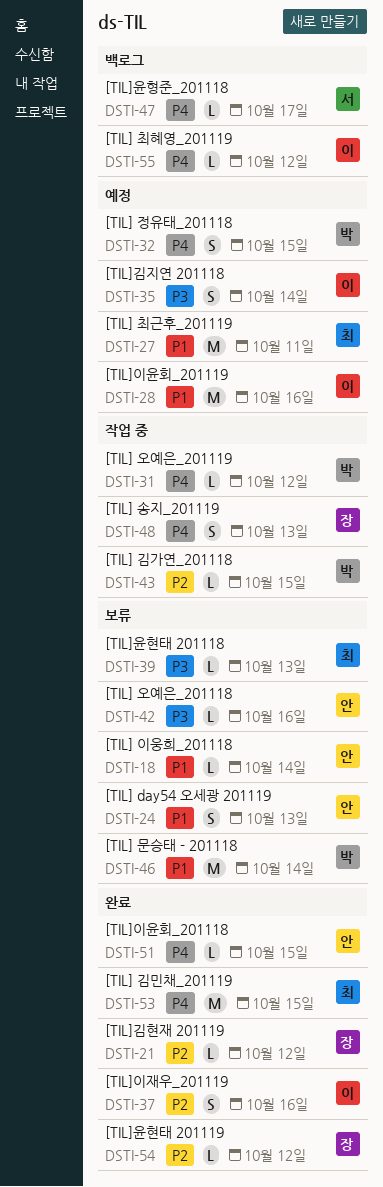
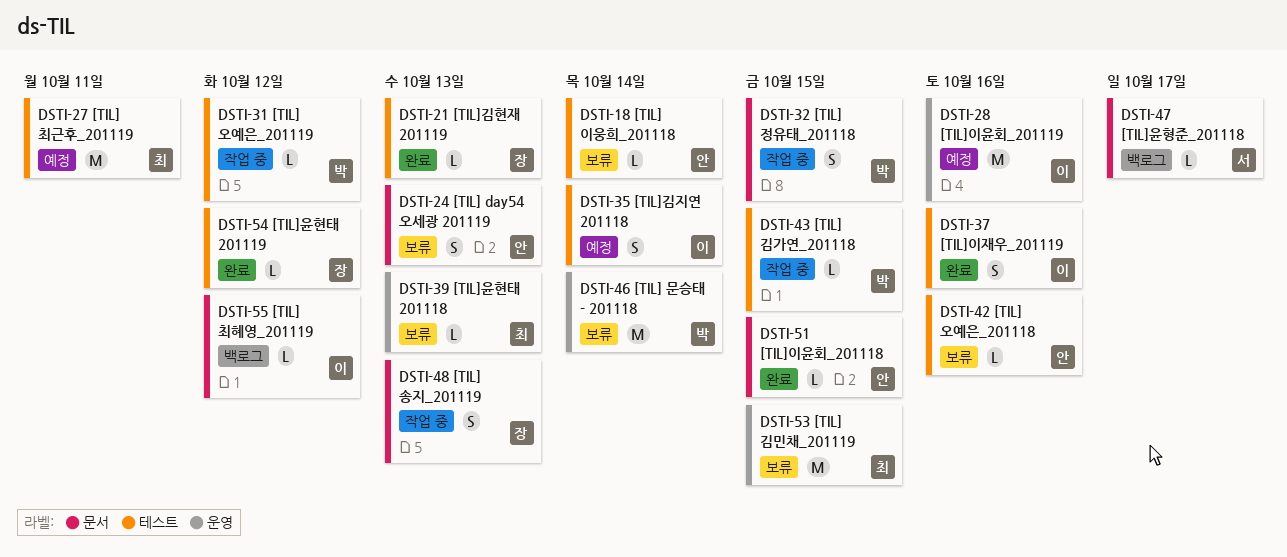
DSTI-21, due: Oct 12 -> Oct 13
DSTI-32, status: 예정 -> 작업 중
DSTI-53, status: 완료 -> 보류

